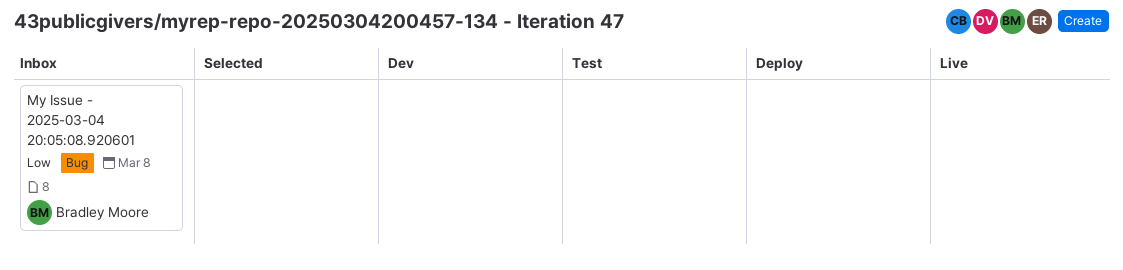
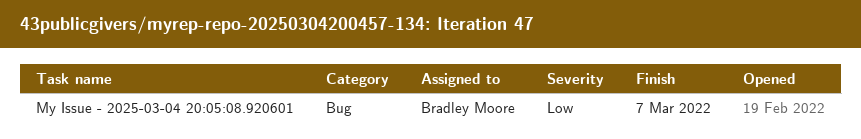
My Issue - 2025-03-04 20:05:08.920601, due: Mar 8 -> Mar 7

